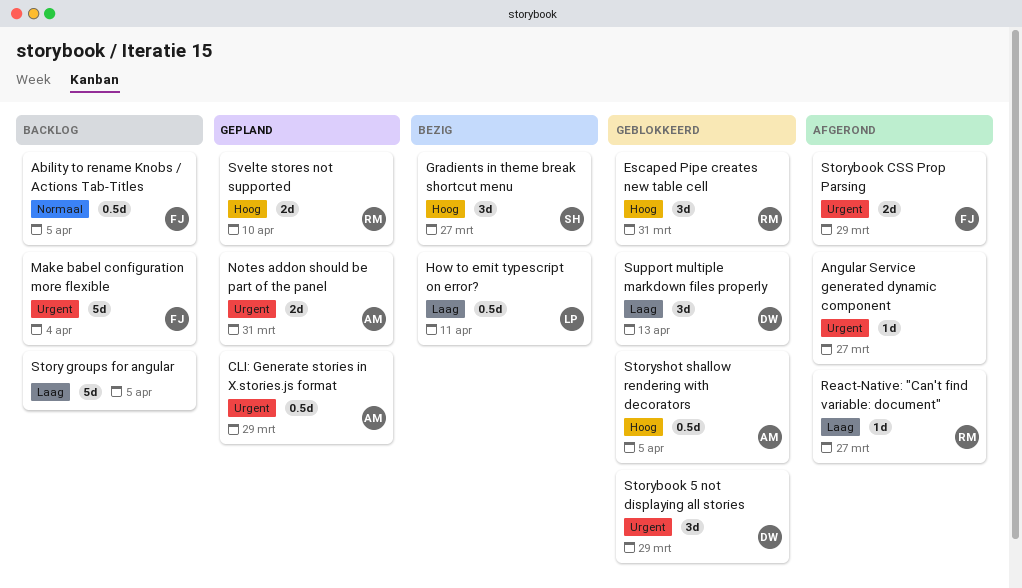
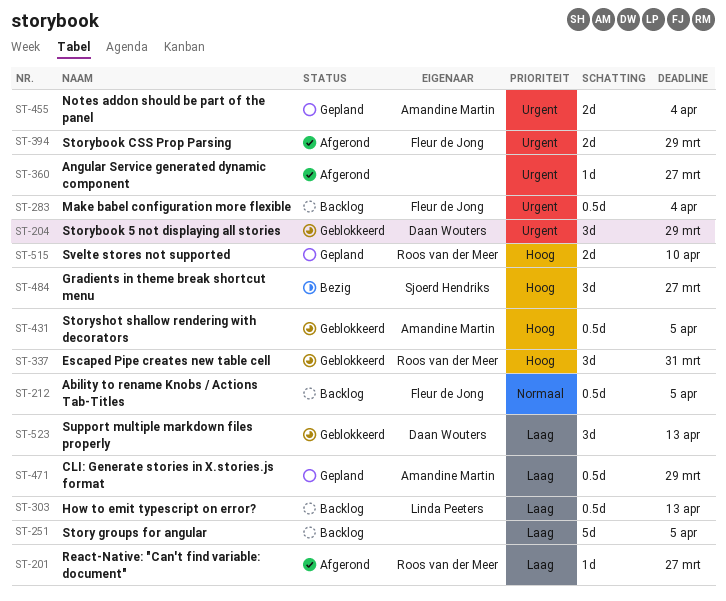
CLI: Generate stories in X.stories.js format, priority: Urgent -> Laag
How to emit typescript on error?, status: Bezig -> Backlog
How to emit typescript on error?, due: Apr 11 -> Apr 13
Make babel configuration more flexible, estimate: 5d -> 0.5d
Notes addon should be part of the panel, due: Mar 31 -> Apr 4

